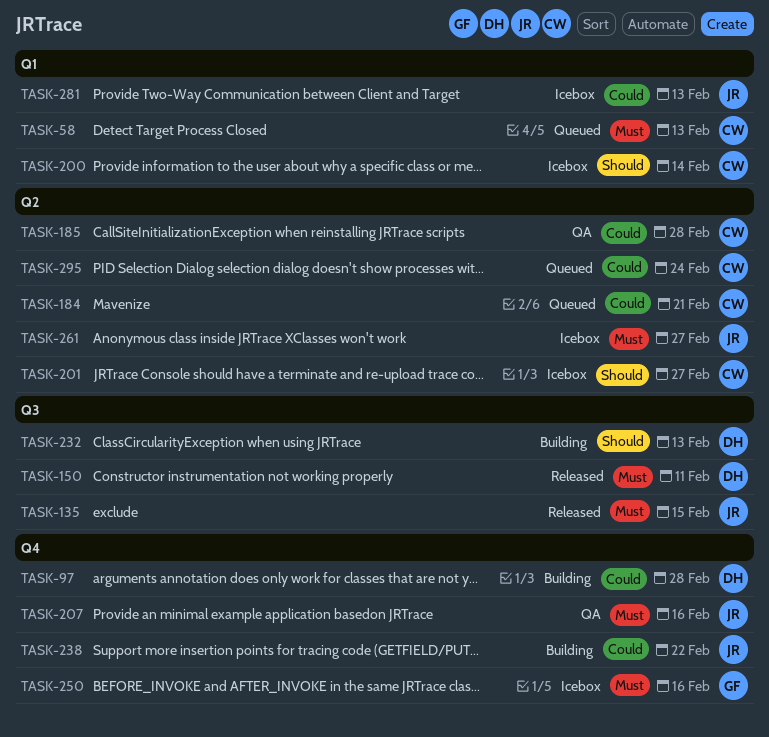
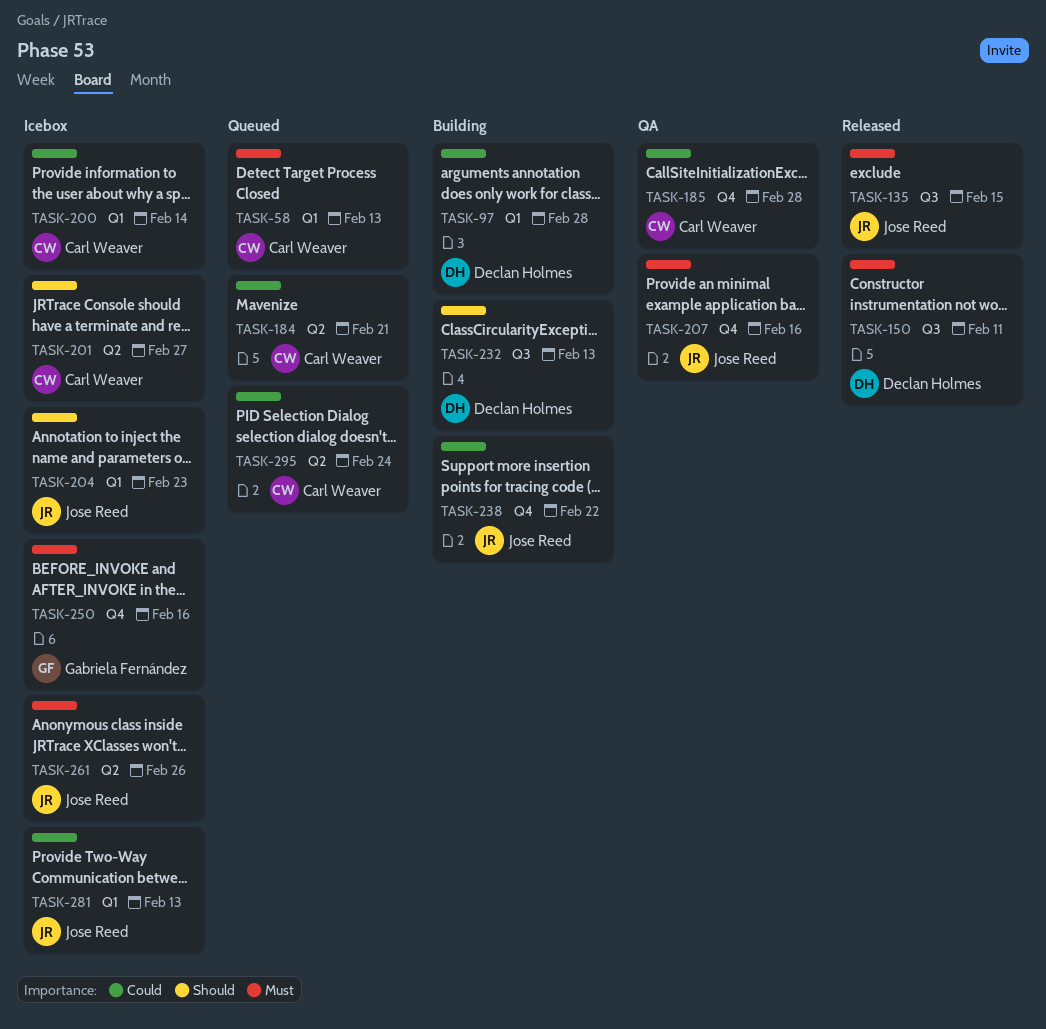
TASK-97, label: Q4 -> Q1
TASK-185, label: Q2 -> Q4
TASK-200, priority: Should -> Could
TASK-204: none -> present
TASK-261, due: Feb 27 -> Feb 26

